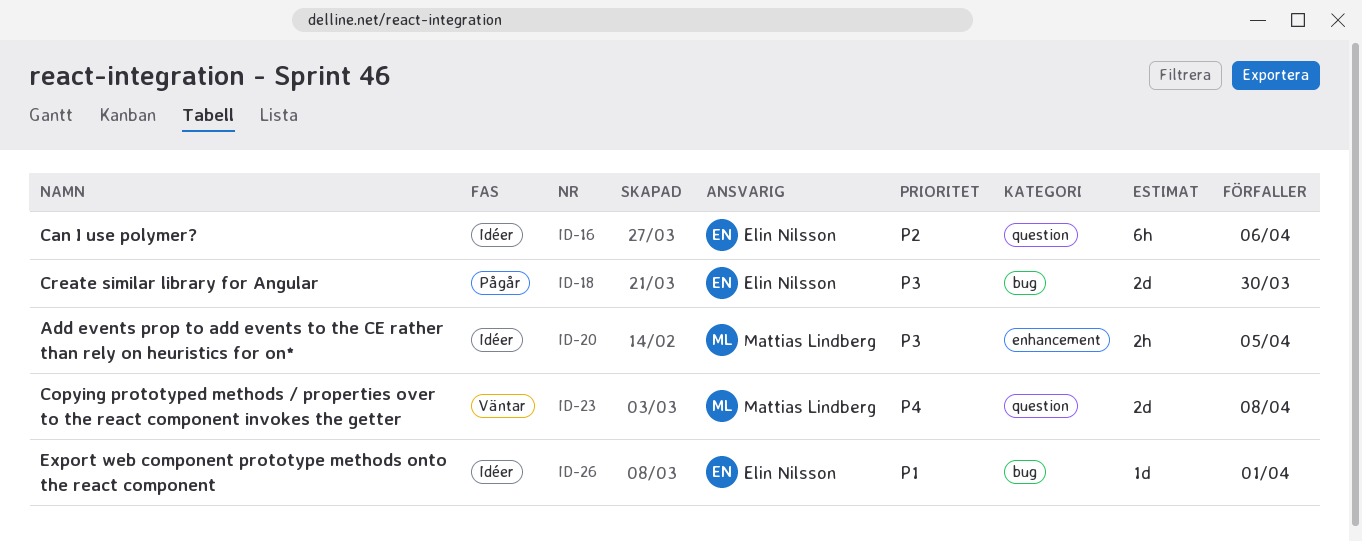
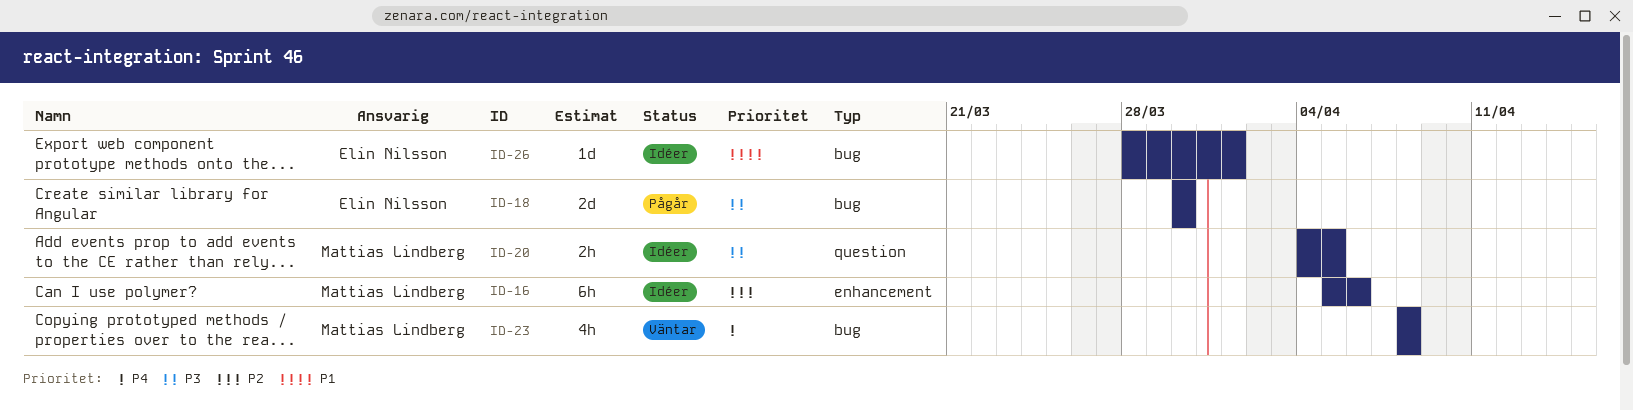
ID-16, owner: Elin Nilsson -> Mattias Lindberg
ID-16, label: question -> enhancement
ID-20, label: enhancement -> question
ID-23, label: question -> bug
ID-23, estimate: 2d -> 4h

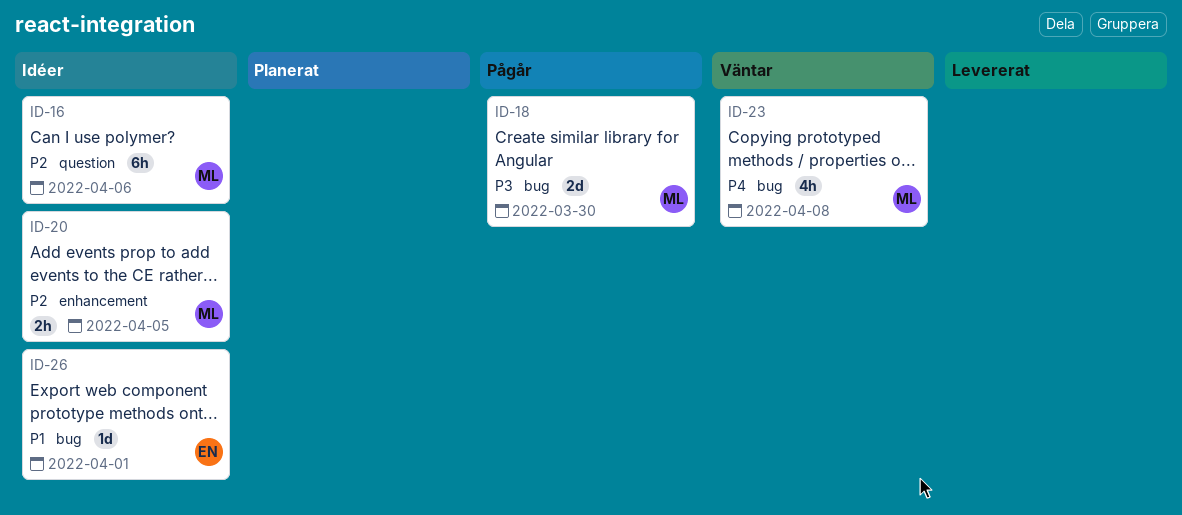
ID-16, label: enhancement -> question
ID-18, owner: Elin Nilsson -> Mattias Lindberg
ID-20, priority: P3 -> P2
ID-20, label: question -> enhancement

